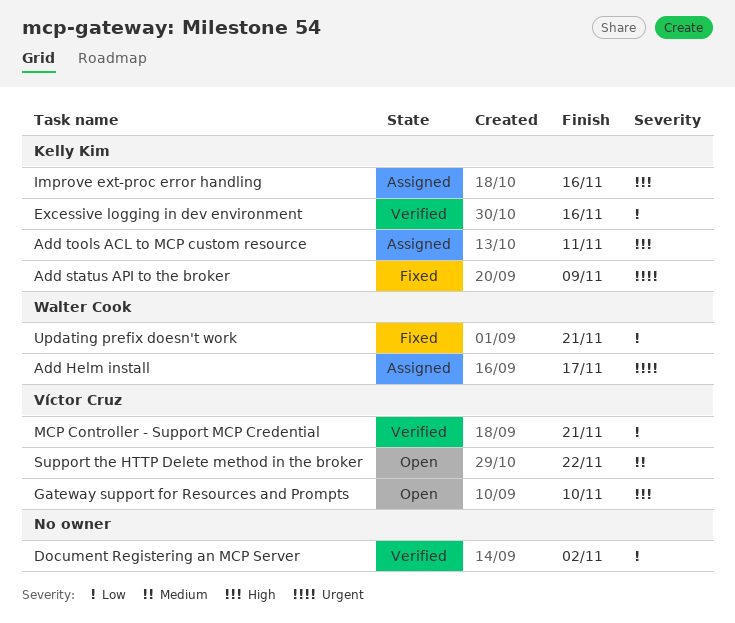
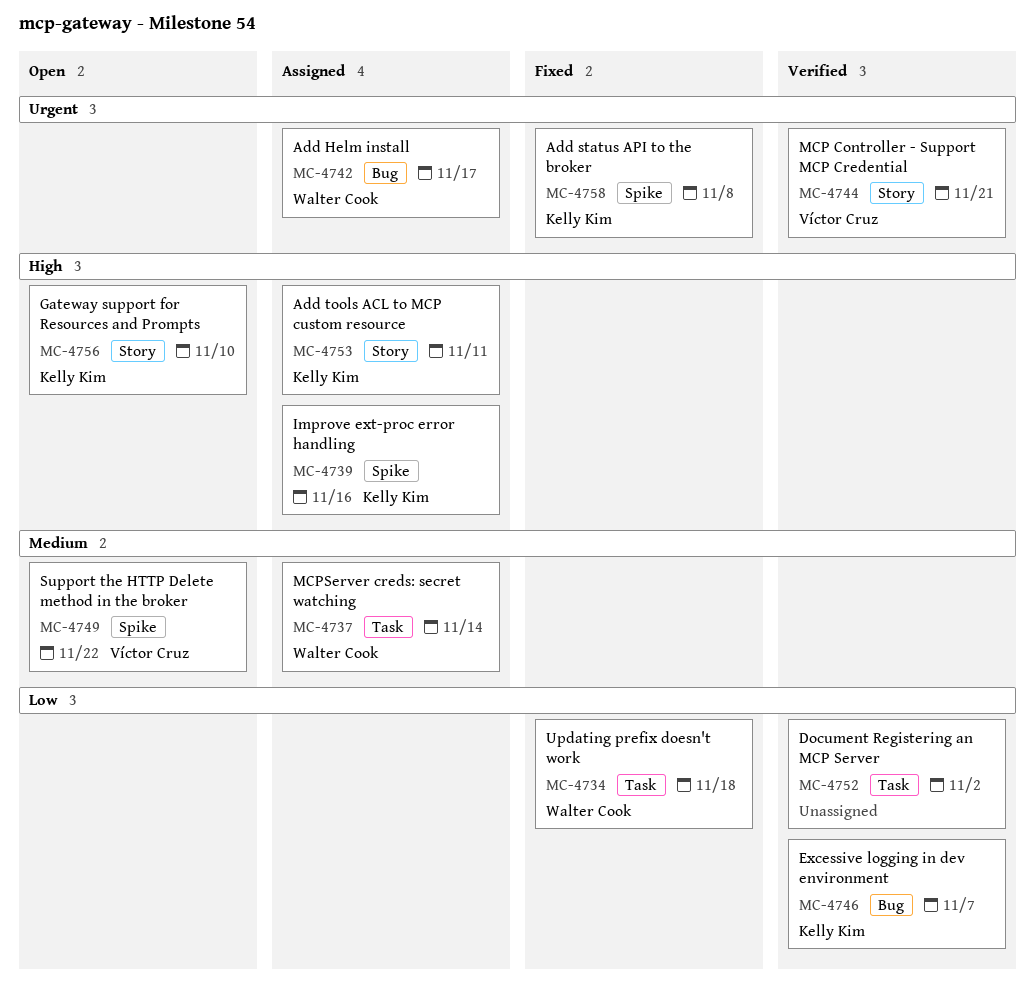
Add status API to the broker, due: Nov 9 -> Nov 8
Excessive logging in dev environment, due: Nov 16 -> Nov 7
Gateway support for Resources and Prompts, owner: Víctor Cruz -> Kelly Kim
MCP Controller - Support MCP Credential, priority: Low -> Urgent
MCPServer creds: secret watching: none -> present
Updating prefix doesn't work, due: Nov 21 -> Nov 18

